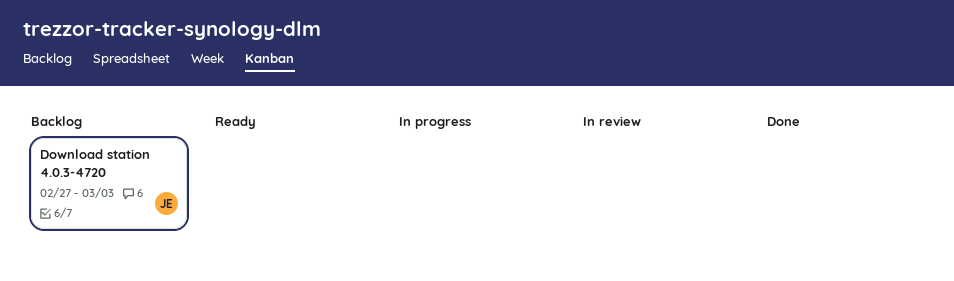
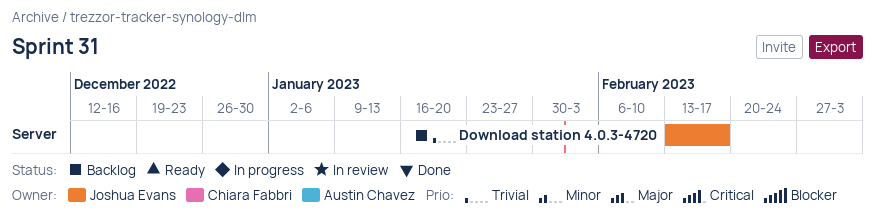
Download station 4.0.3-4720, start: Feb 27 -> Feb 13
Download station 4.0.3-4720, due: Mar 3 -> Feb 17

